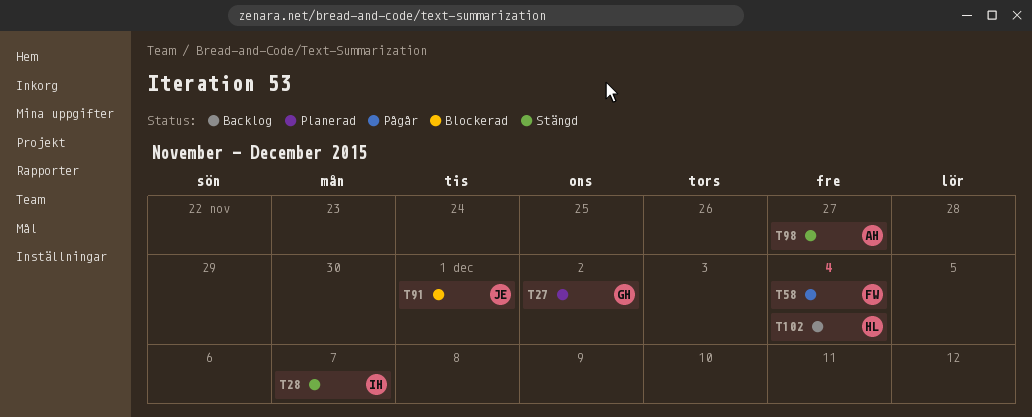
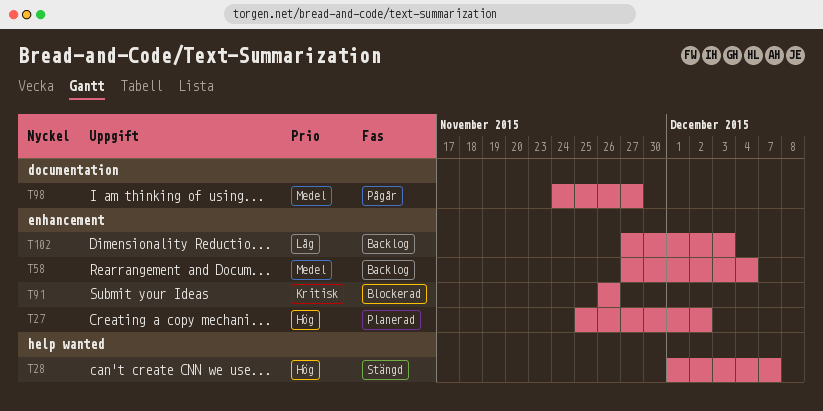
T58, status: Pågår -> Backlog
T91, due: Dec 1 -> Nov 26
T98, status: Stängd -> Pågår
T102, due: Dec 4 -> Dec 3

